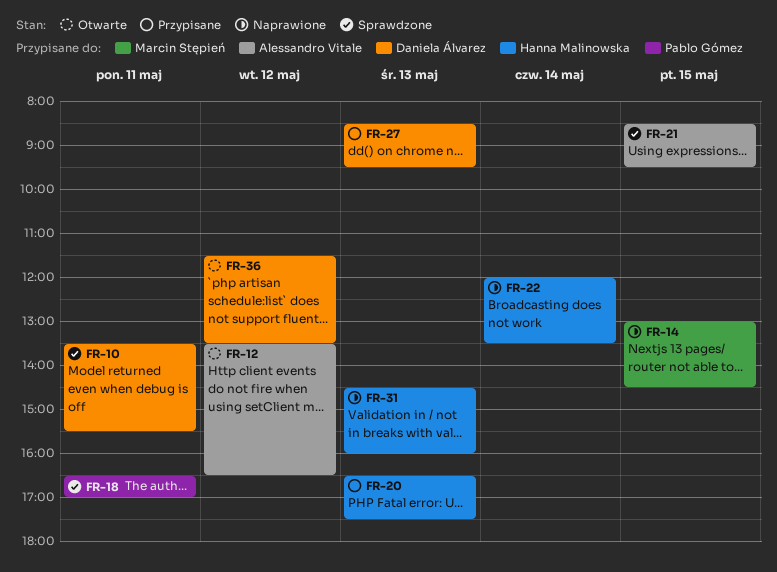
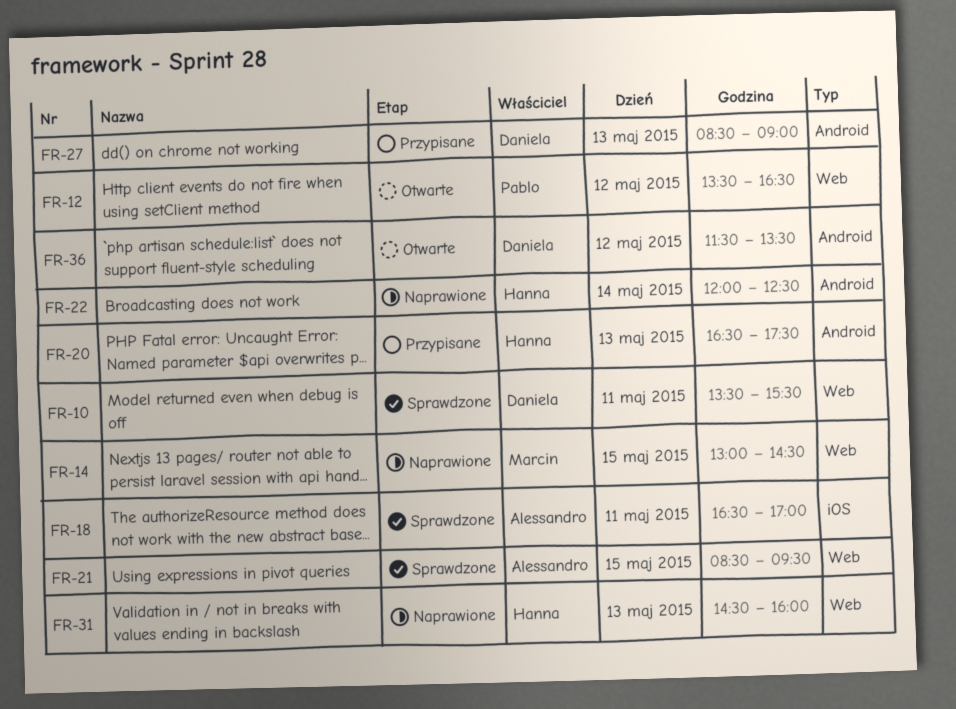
FR-12, owner: Alessandro Vitale -> Pablo Gómez
FR-18, owner: Pablo Gómez -> Alessandro Vitale
FR-22, ends: 13:30 -> 12:30
FR-27, ends: 09:30 -> 09:00

